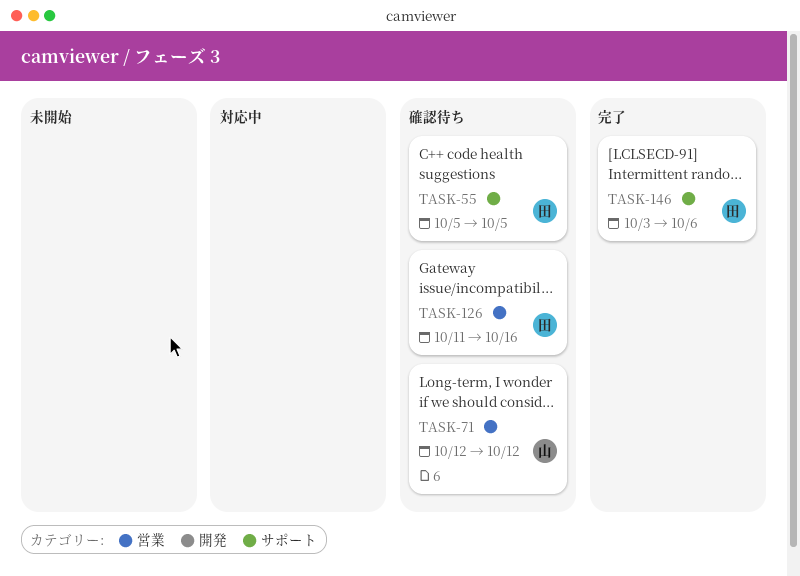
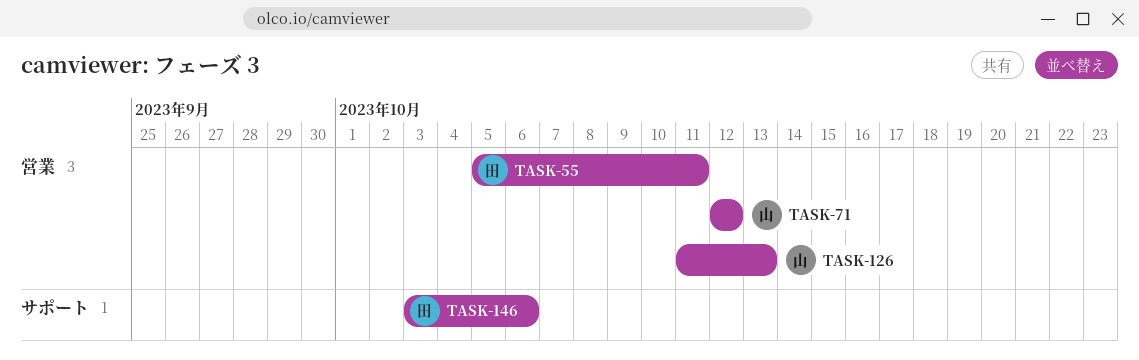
TASK-55, label: サポート -> 営業
TASK-55, due: Oct 5 -> Oct 11
TASK-126, owner: 田 -> 山
TASK-126, due: Oct 16 -> Oct 13

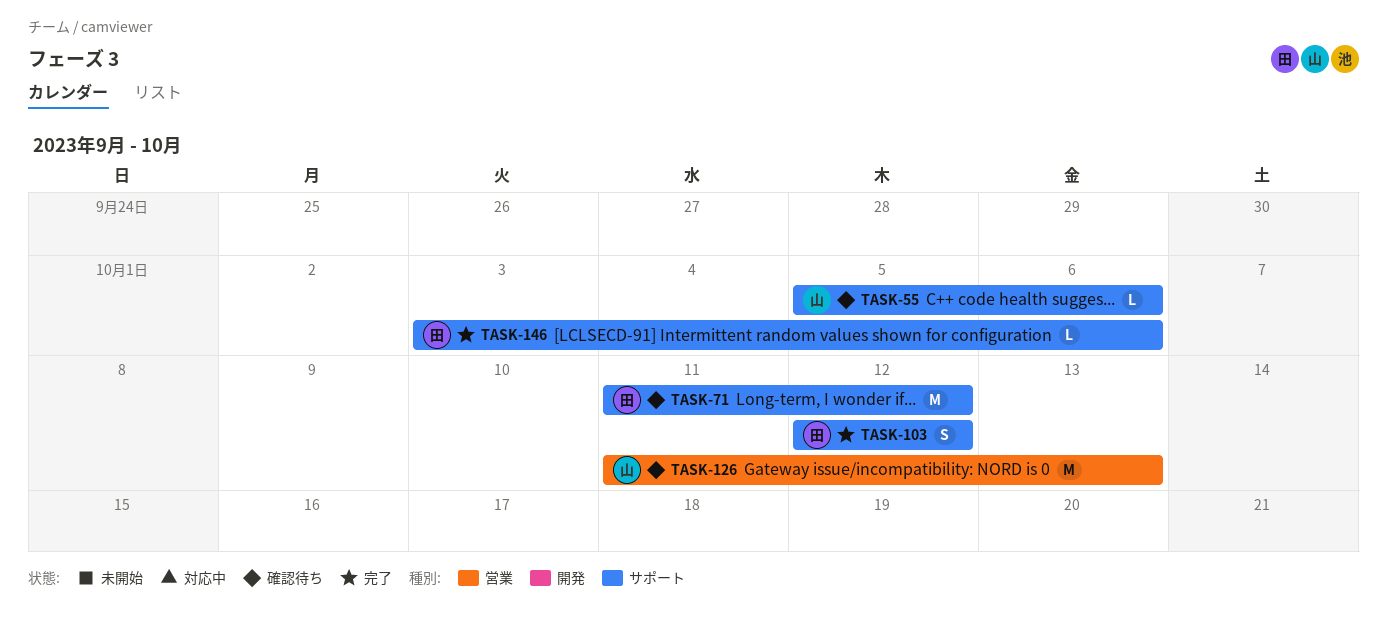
TASK-55, owner: 田 -> 山
TASK-55, label: 営業 -> サポート
TASK-55, due: Oct 11 -> Oct 6
TASK-71, owner: 山 -> 田
TASK-71, label: 営業 -> サポート
TASK-71, start: Oct 12 -> Oct 11
TASK-103: none -> present

